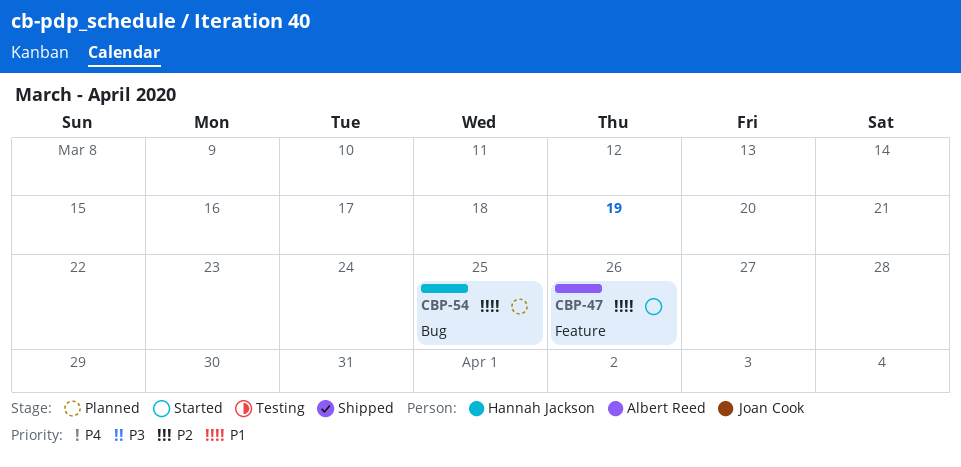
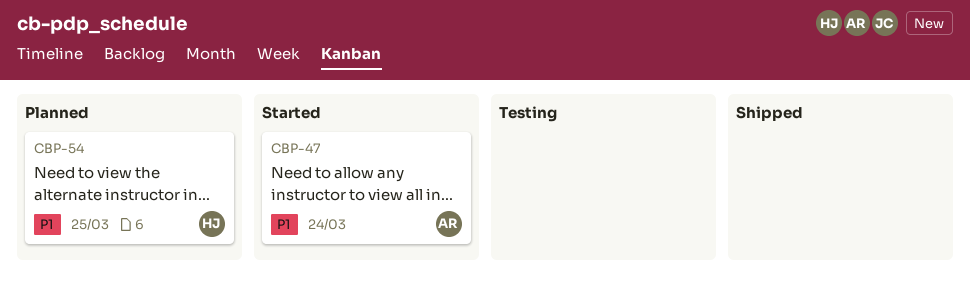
CBP-47, due: Mar 26 -> Mar 24

